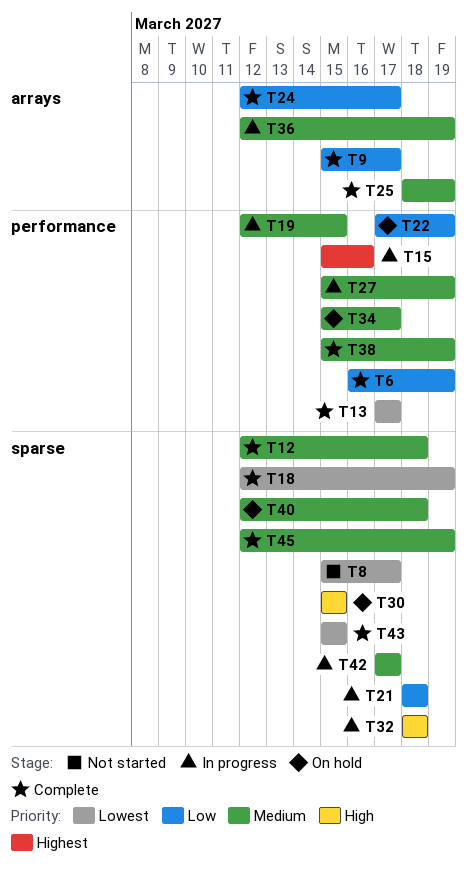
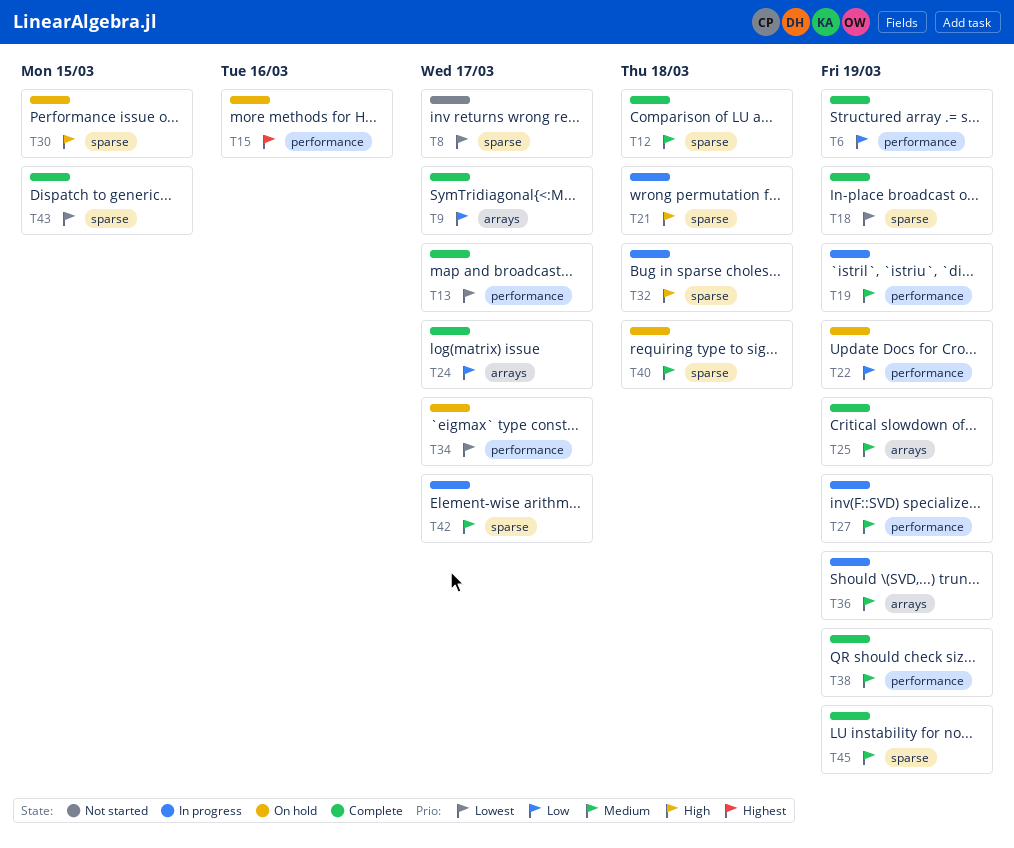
T15, status: In progress -> On hold
T19, due: Mar 15 -> Mar 19
T21, priority: Low -> High
T34, priority: Medium -> Lowest

